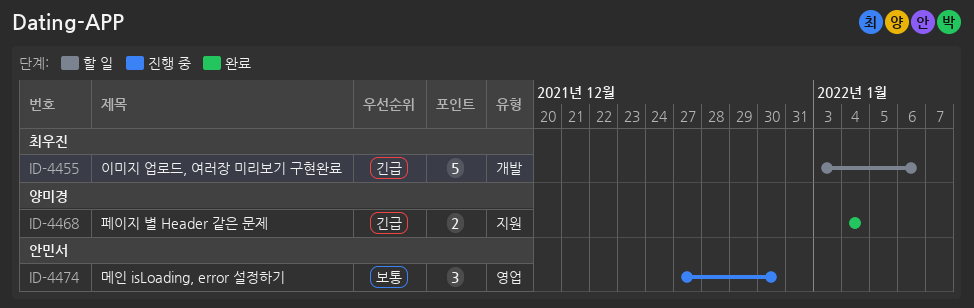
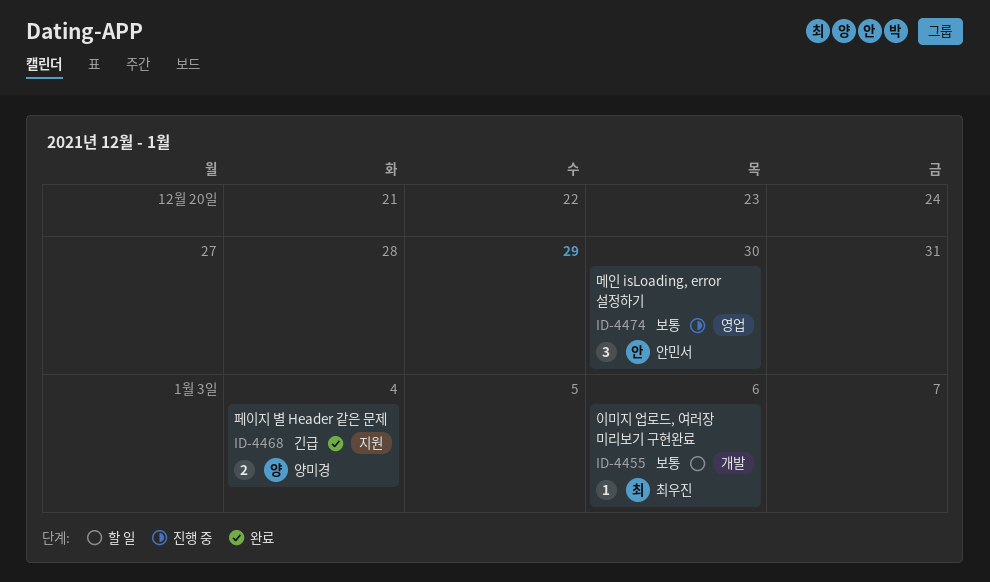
ID-4455, priority: 긴급 -> 보통
ID-4455, estimate: 5 -> 1

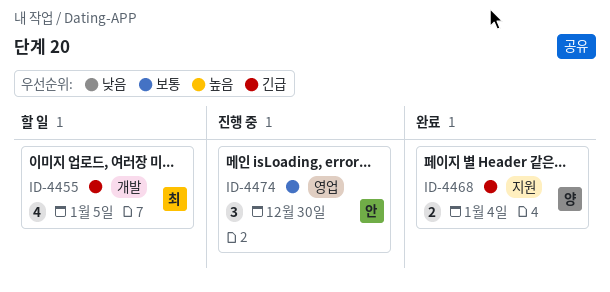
ID-4455, priority: 보통 -> 긴급
ID-4455, estimate: 1 -> 4
ID-4455, due: Jan 6 -> Jan 5

